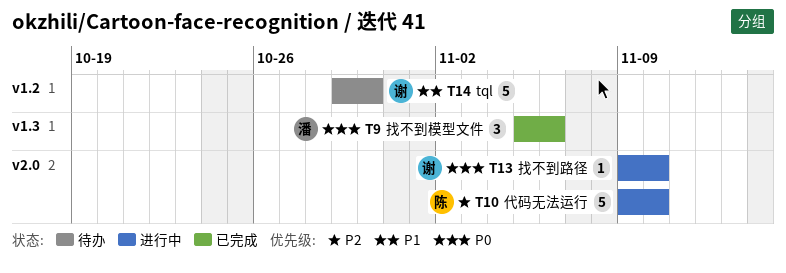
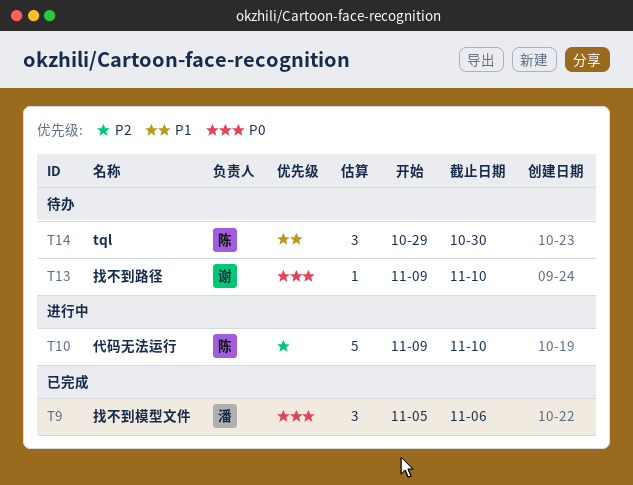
T13, status: 进行中 -> 待办
T14, owner: 谢 -> 陈
T14, estimate: 5 -> 3

